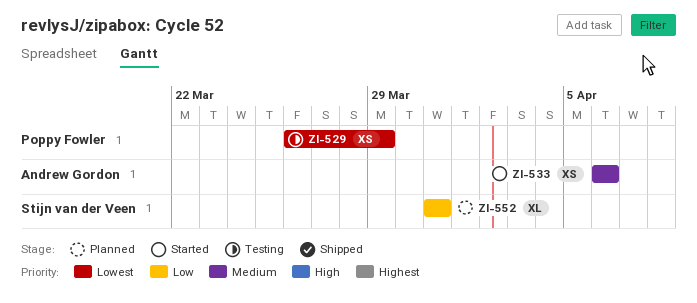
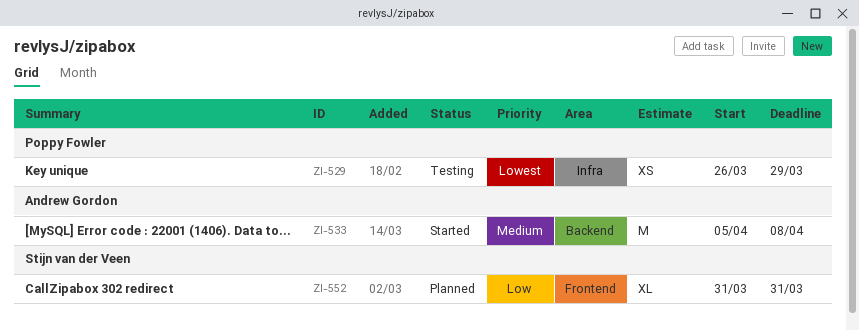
ZI-533, estimate: XS -> M
ZI-533, start: Apr 6 -> Apr 5
ZI-533, due: Apr 6 -> Apr 8

